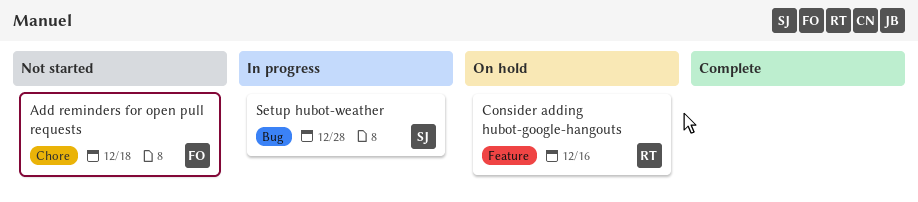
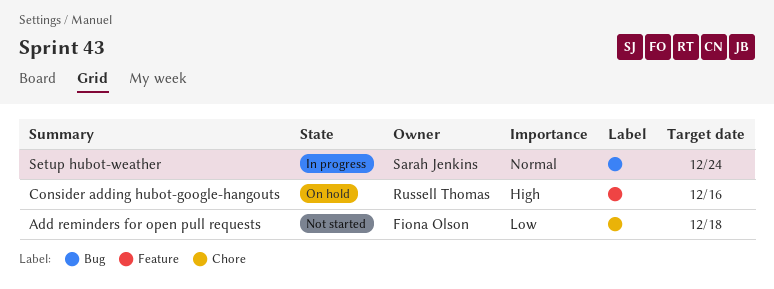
Setup hubot-weather, due: Dec 28 -> Dec 24

